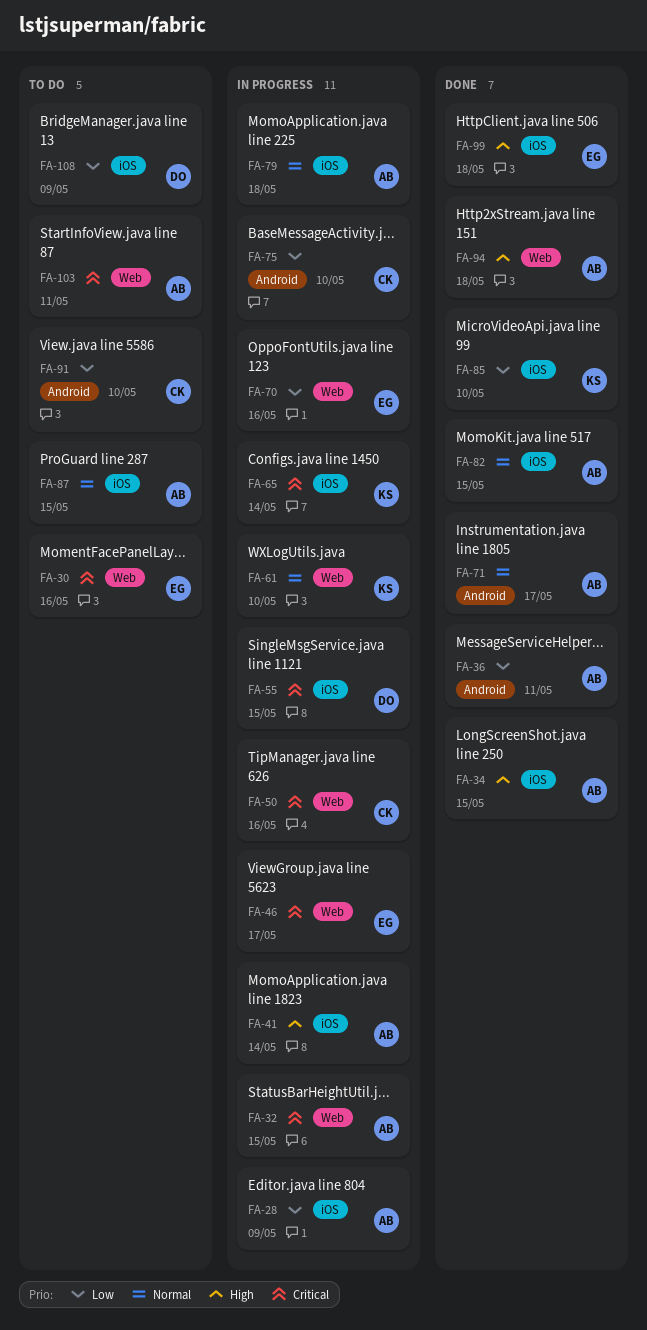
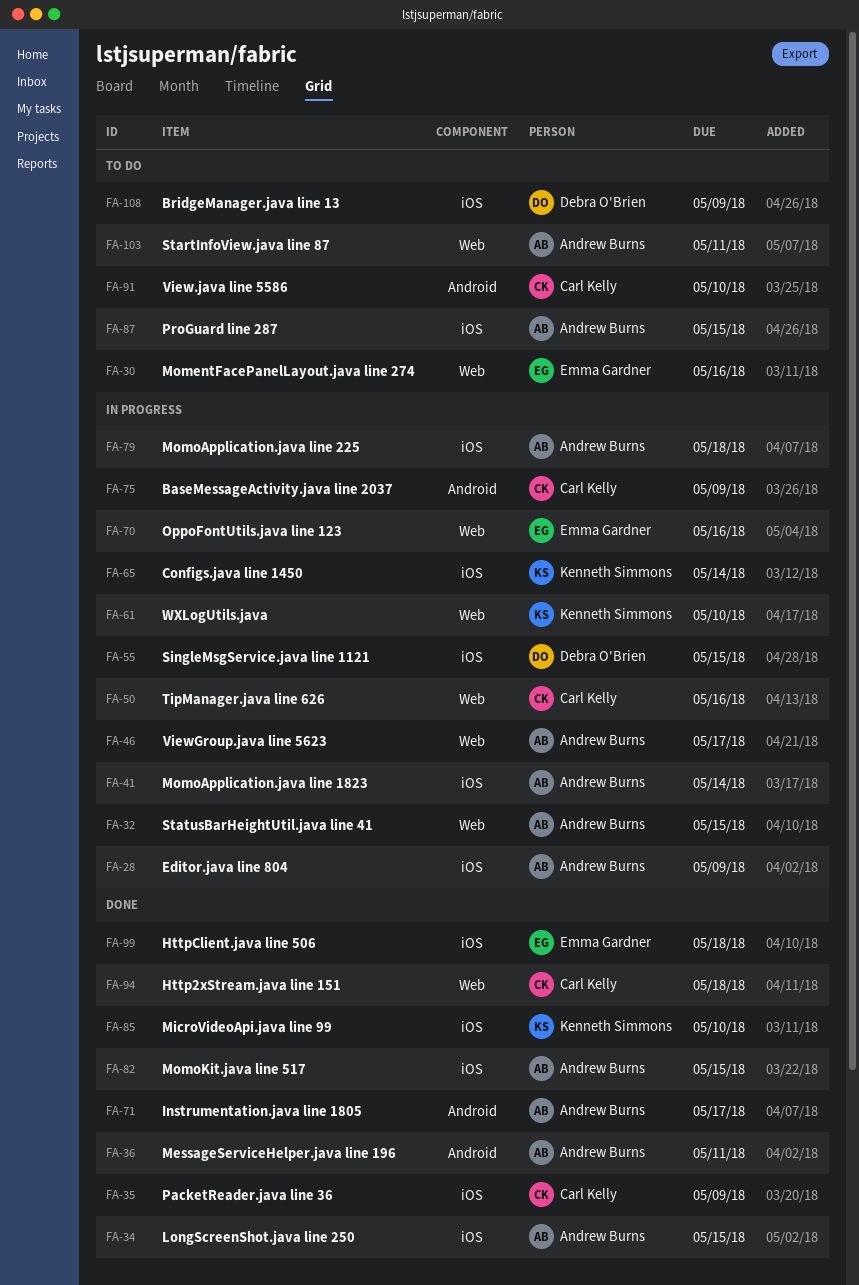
FA-35: none -> present
FA-46, owner: Emma Gardner -> Andrew Burns
FA-75, due: May 10 -> May 9
FA-94, owner: Andrew Burns -> Carl Kelly

